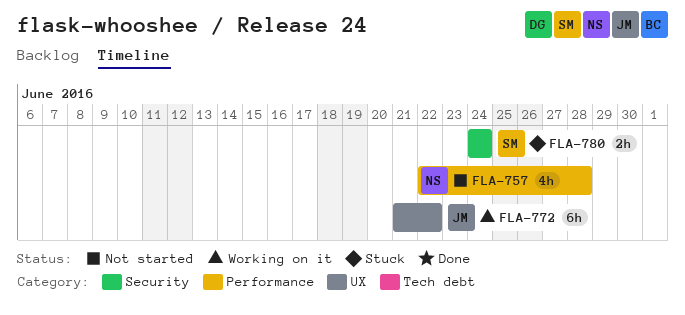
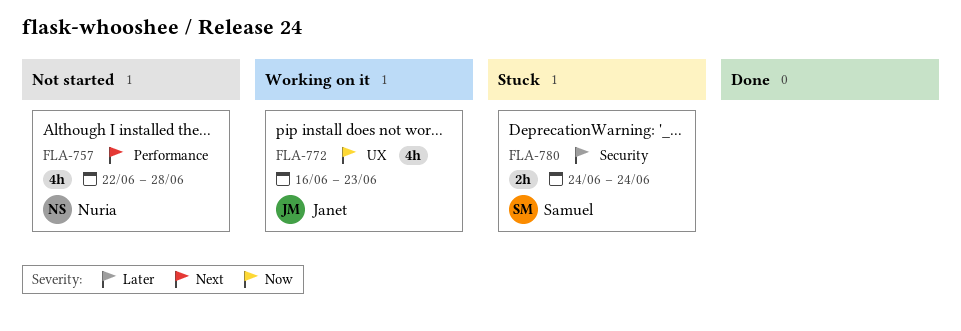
FLA-772, estimate: 6h -> 4h
FLA-772, start: Jun 21 -> Jun 16
FLA-772, due: Jun 22 -> Jun 23

